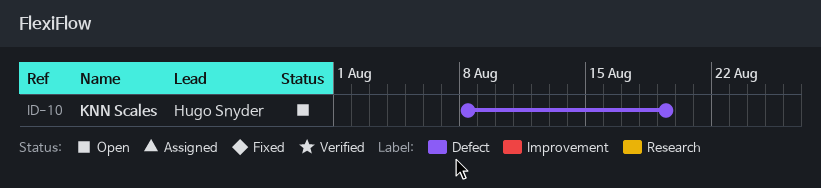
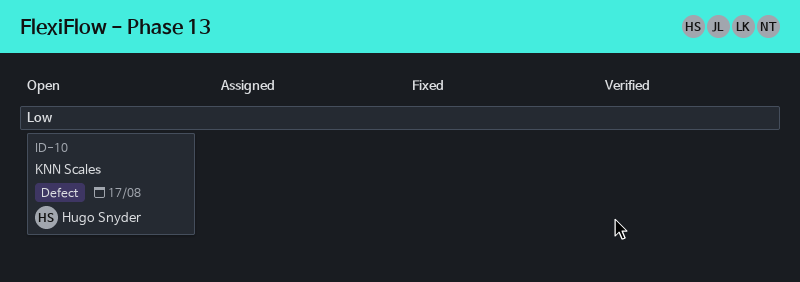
ID-10, due: Aug 19 -> Aug 17

